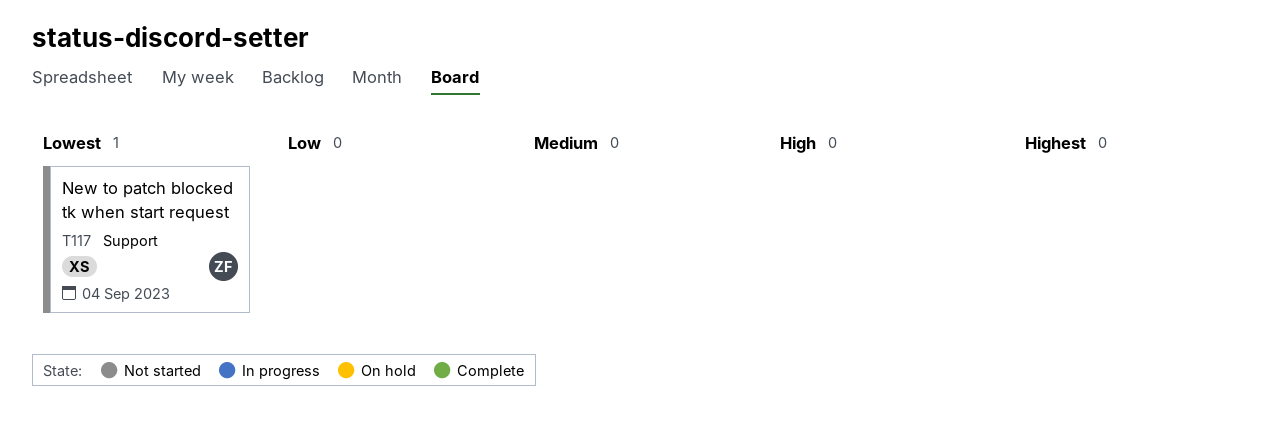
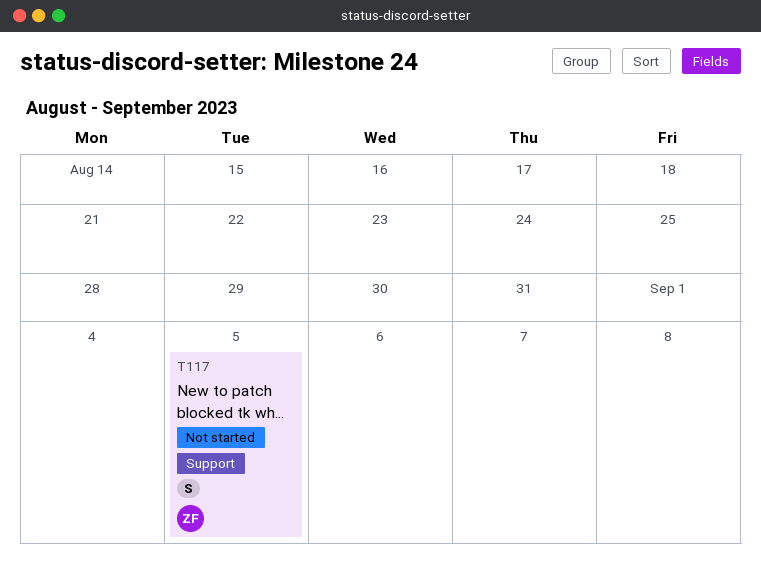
T117, estimate: XS -> S
T117, due: Sep 4 -> Sep 5

